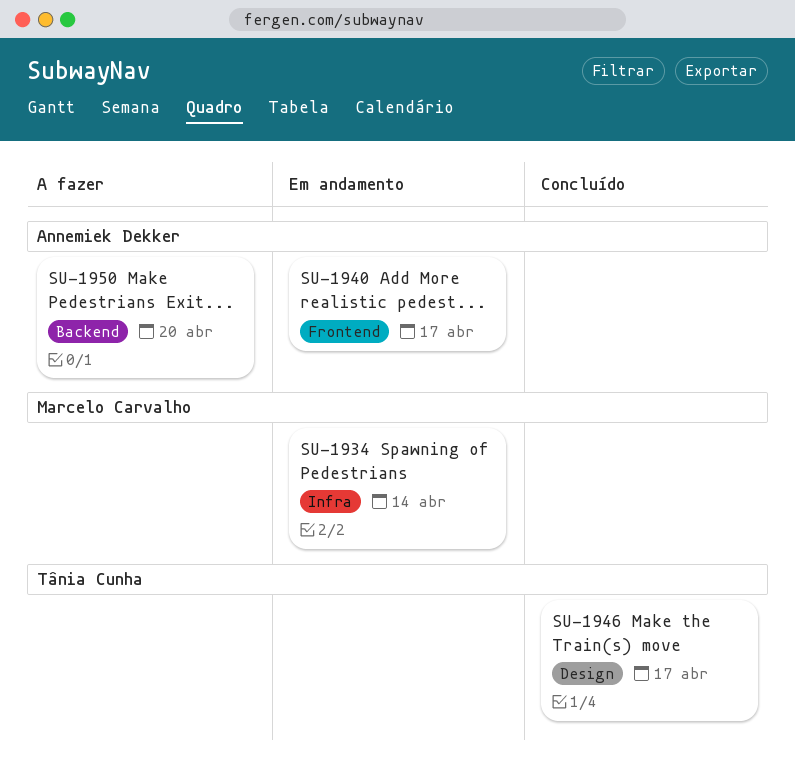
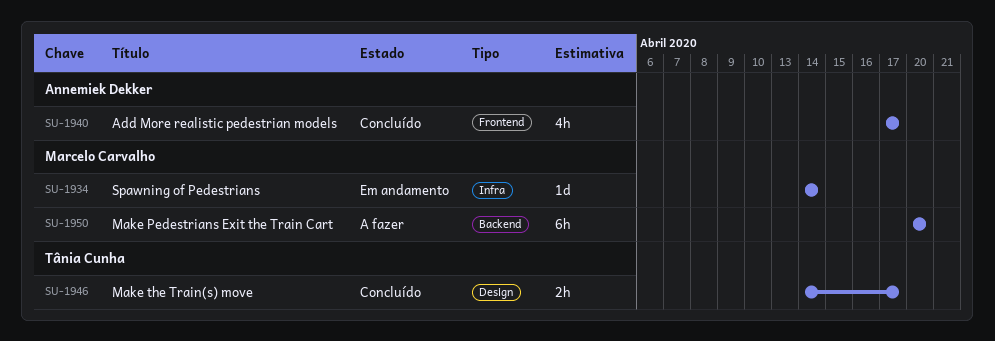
SU-1940, status: Em andamento -> Concluído
SU-1950, owner: Annemiek Dekker -> Marcelo Carvalho

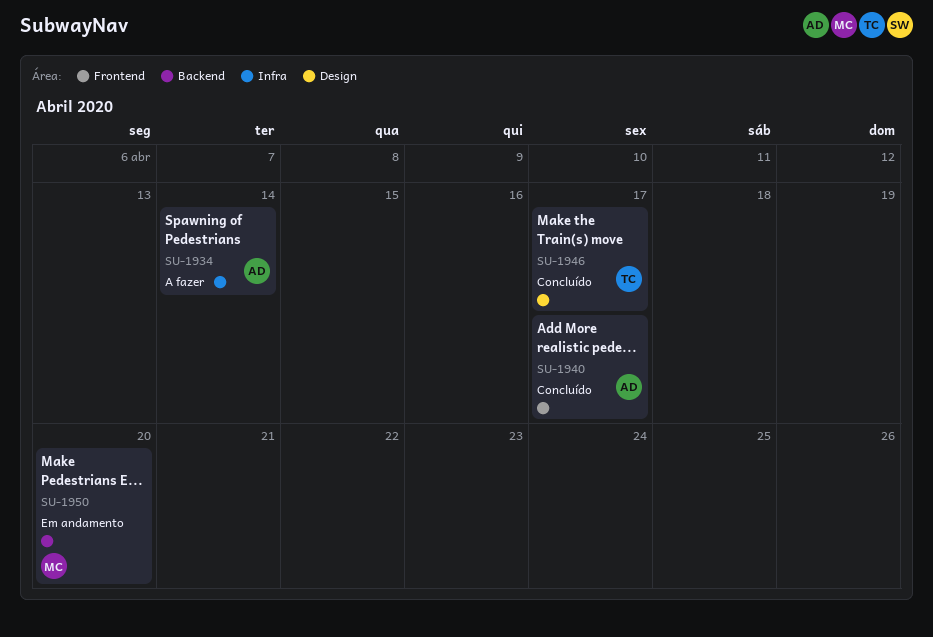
SU-1934, status: Em andamento -> A fazer
SU-1934, owner: Marcelo Carvalho -> Annemiek Dekker
SU-1950, status: A fazer -> Em andamento

